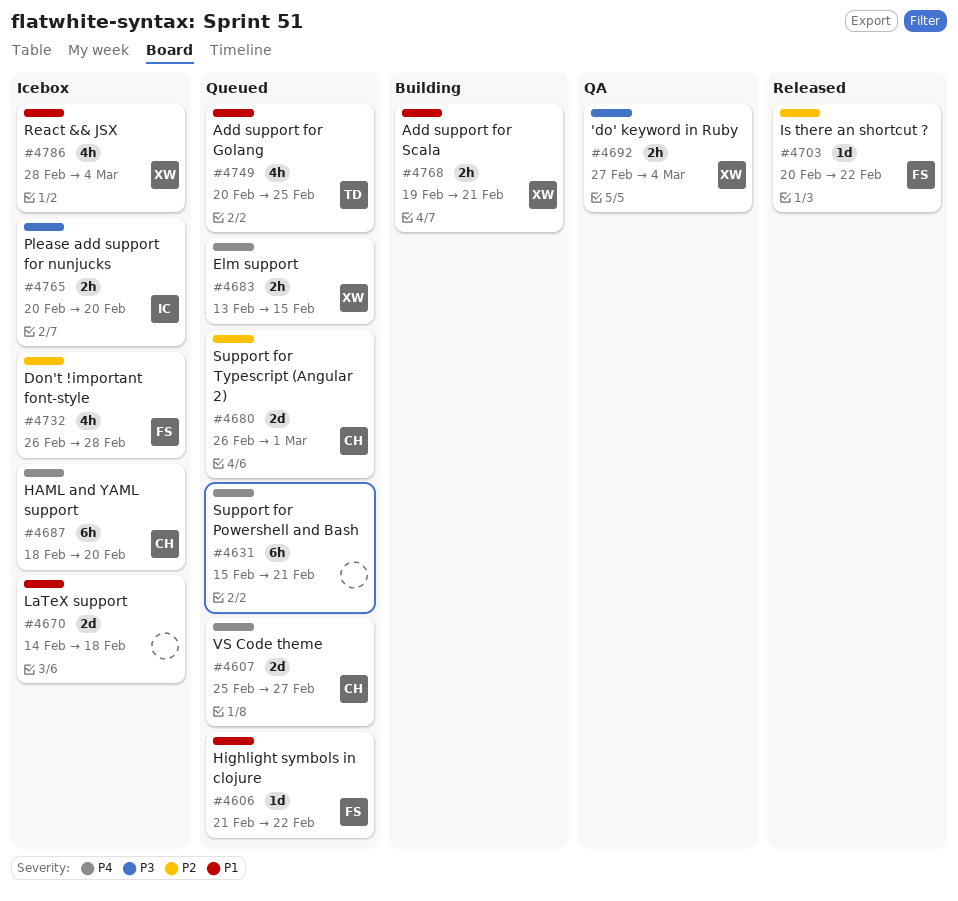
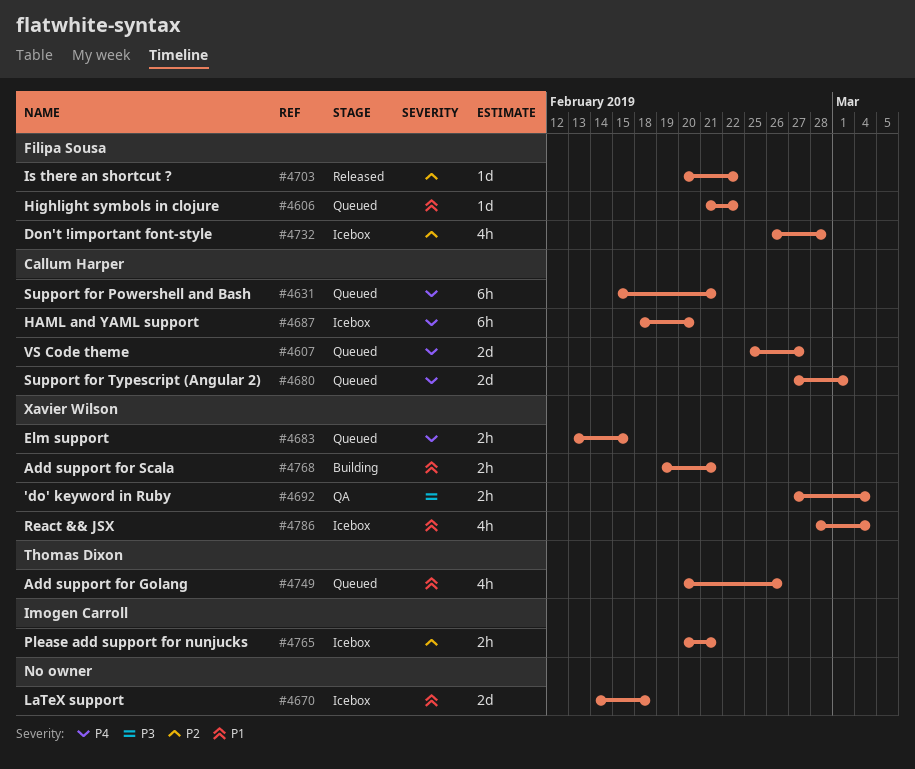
#4631, owner: none -> Callum Harper
#4680, priority: P2 -> P4
#4680, start: Feb 26 -> Feb 27
#4749, due: Feb 25 -> Feb 26
#4765, priority: P3 -> P2
#4765, due: Feb 20 -> Feb 21

